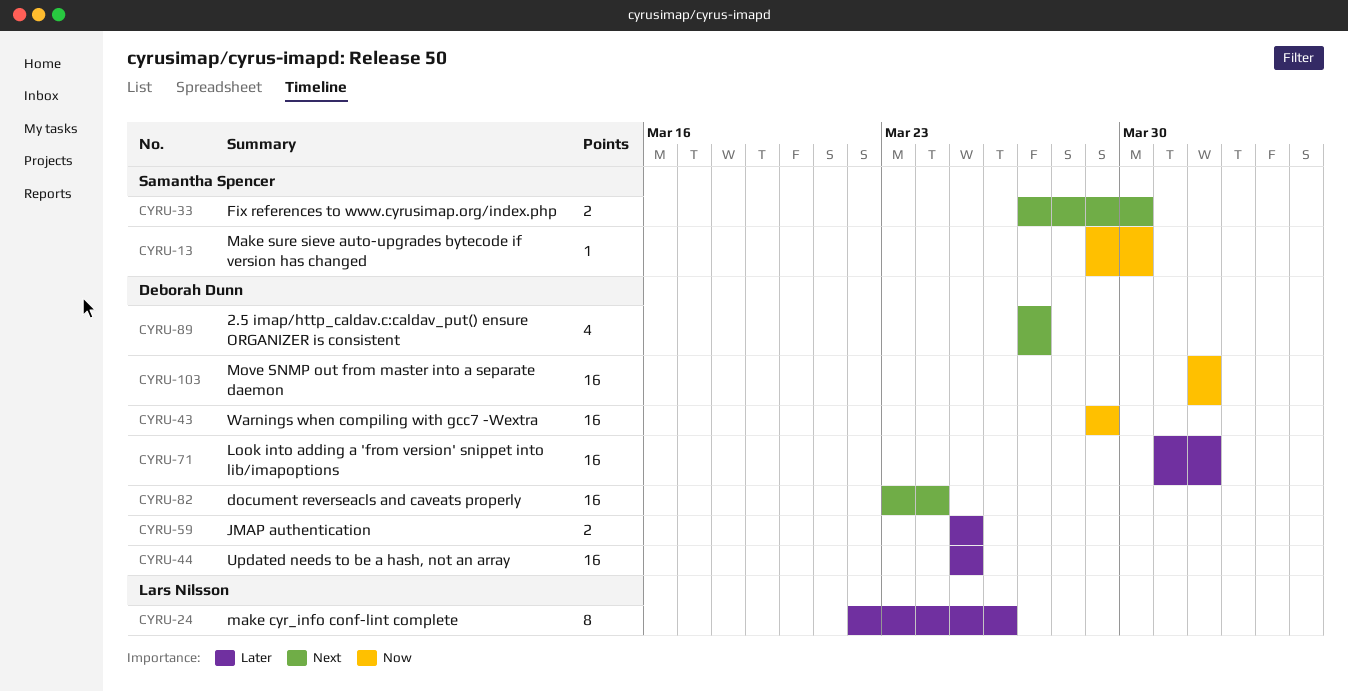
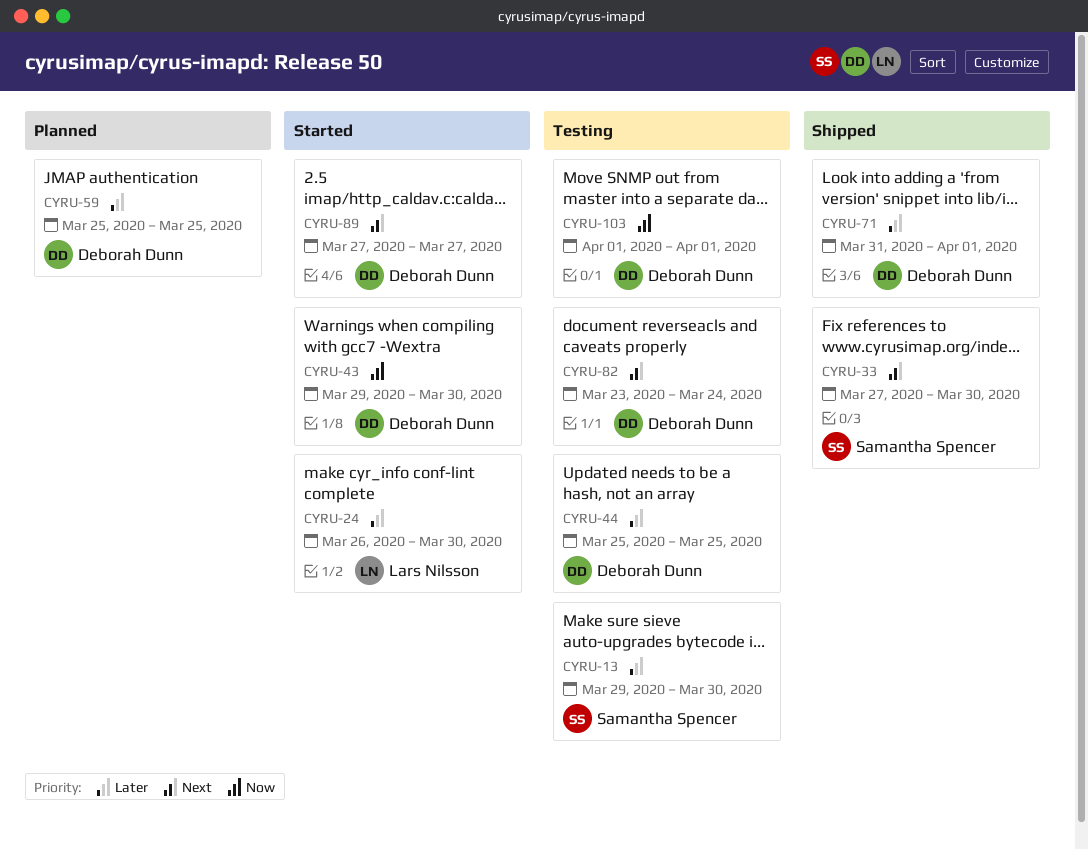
CYRU-13, priority: Now -> Later
CYRU-24, start: Mar 22 -> Mar 26
CYRU-24, due: Mar 26 -> Mar 30
CYRU-43, due: Mar 29 -> Mar 30

